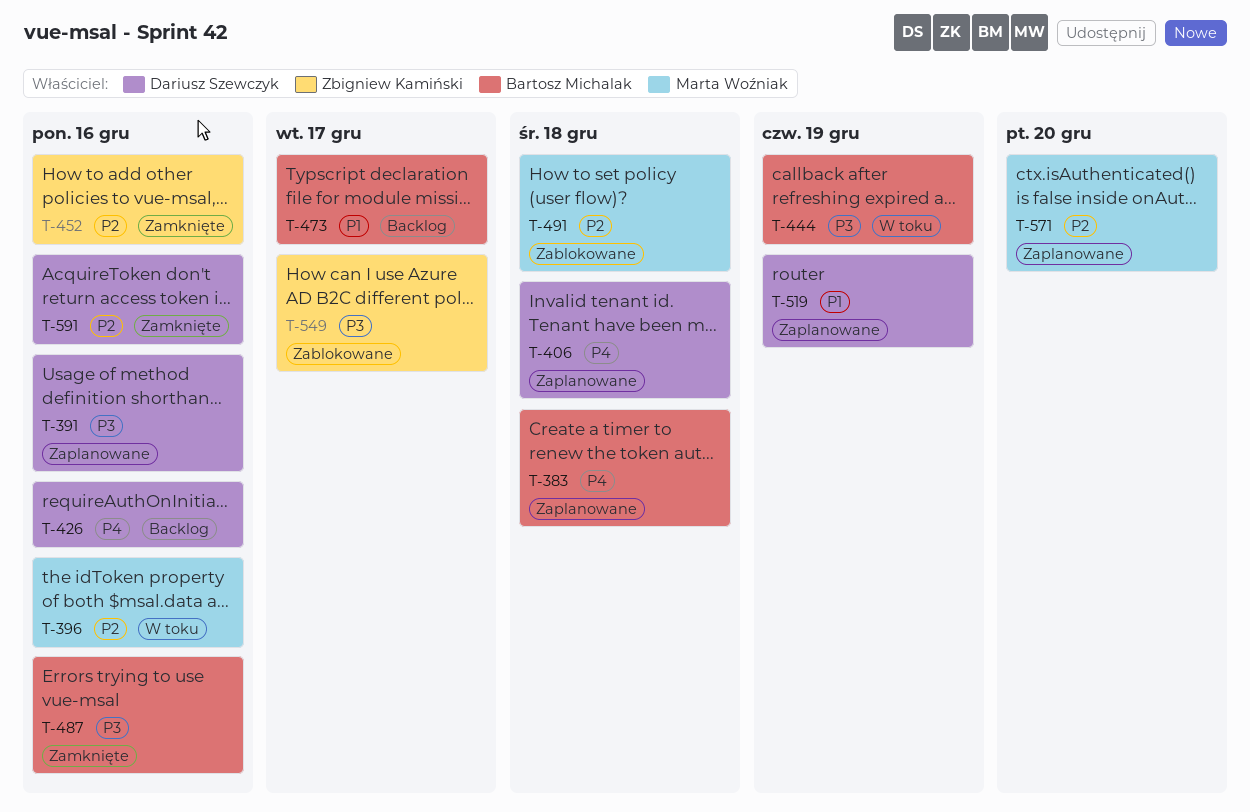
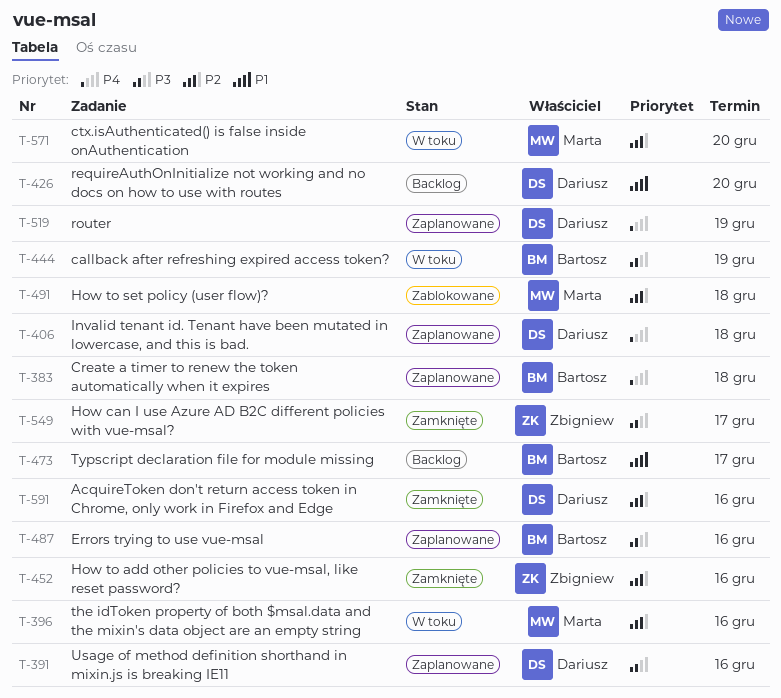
T-426, priority: P4 -> P1
T-426, due: Dec 16 -> Dec 20
T-487, status: Zamknięte -> Zaplanowane
T-519, priority: P1 -> P4
T-549, status: Zablokowane -> Zamknięte
T-571, status: Zaplanowane -> W toku

